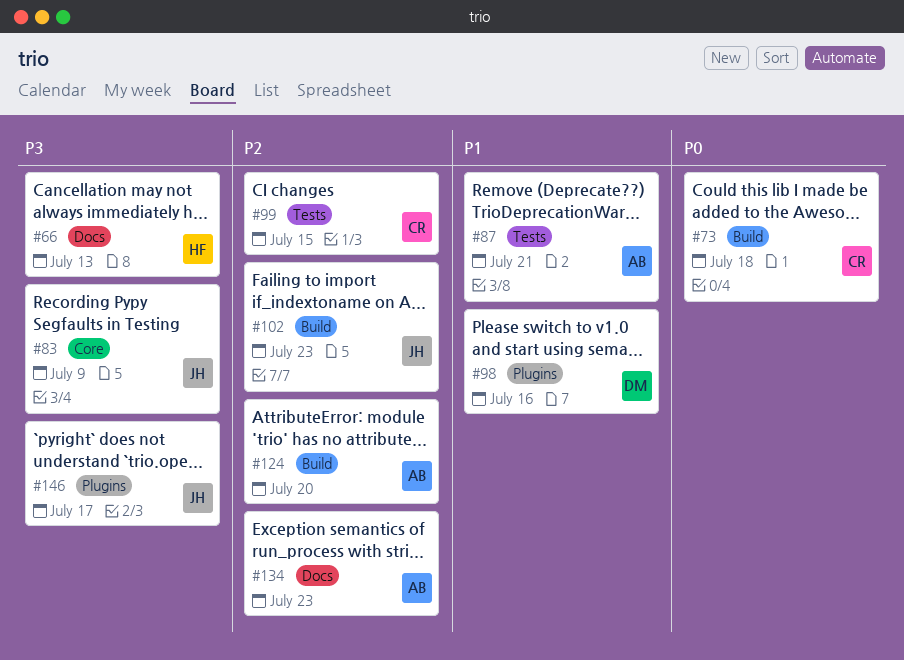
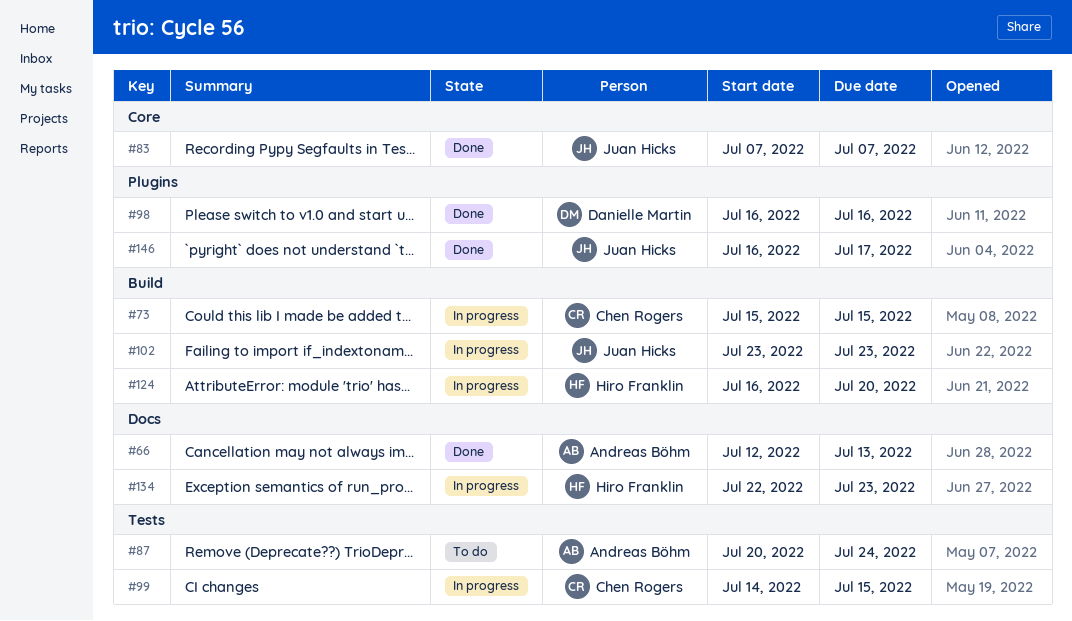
#66, owner: Hiro Franklin -> Andreas Böhm
#73, due: Jul 18 -> Jul 15
#83, due: Jul 9 -> Jul 7
#87, due: Jul 21 -> Jul 24
#124, owner: Andreas Böhm -> Hiro Franklin
#134, owner: Andreas Böhm -> Hiro Franklin

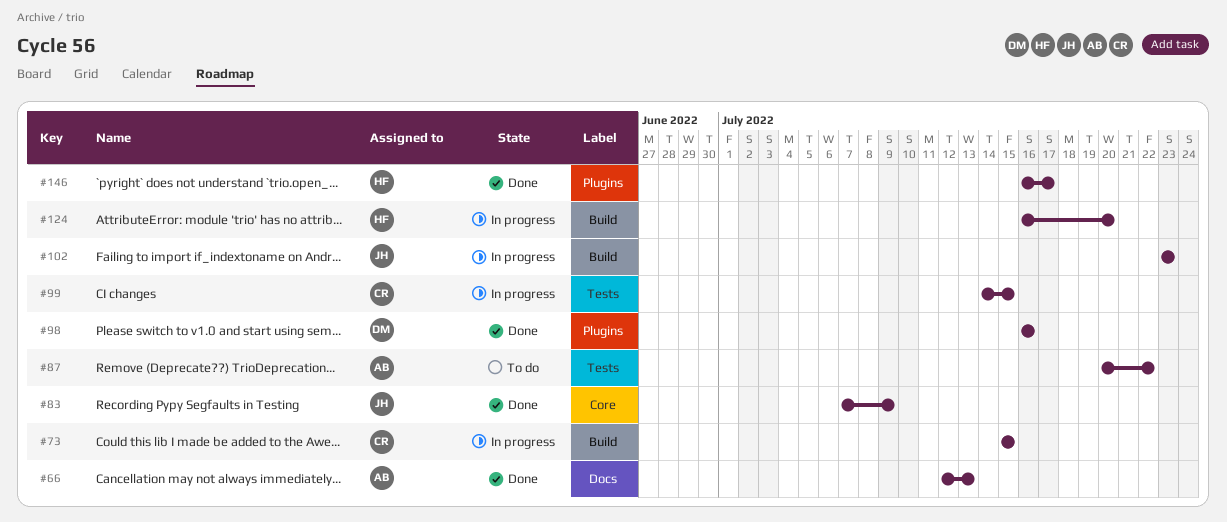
#83, due: Jul 7 -> Jul 9
#87, due: Jul 24 -> Jul 22
#134: present -> none
#146, owner: Juan Hicks -> Hiro Franklin

